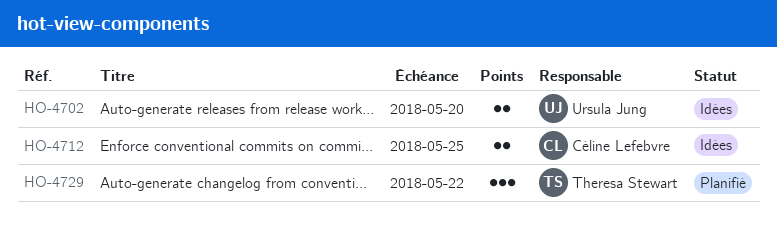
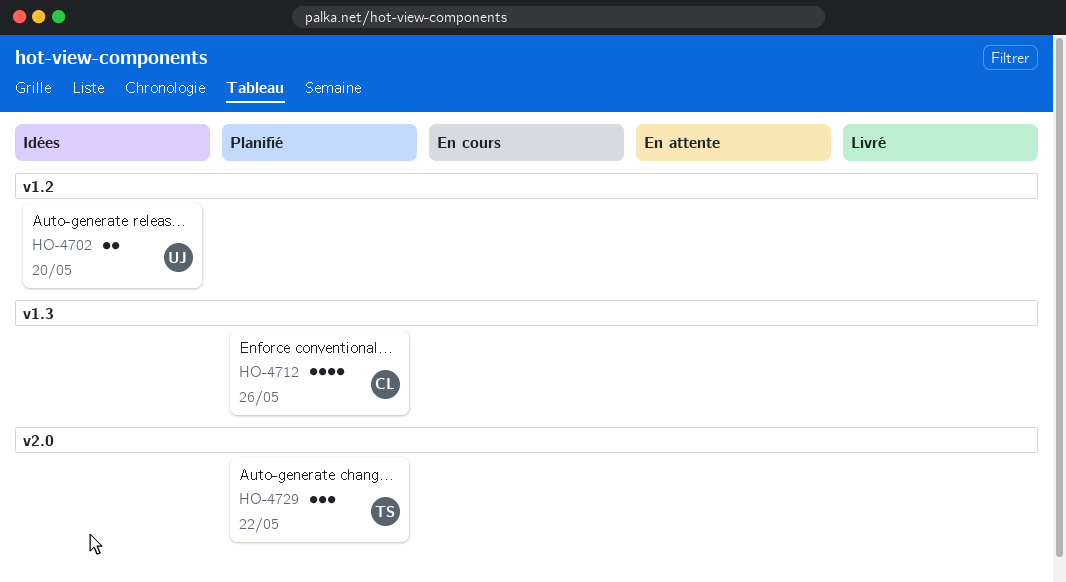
HO-4712, status: Idées -> Planifié
HO-4712, estimate: 2 -> 4
HO-4712, due: May 25 -> May 26

